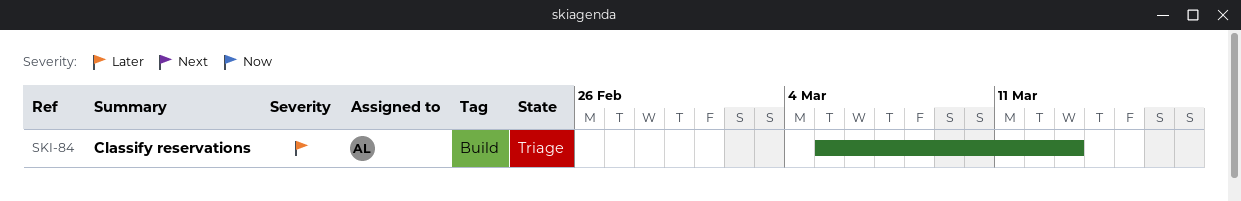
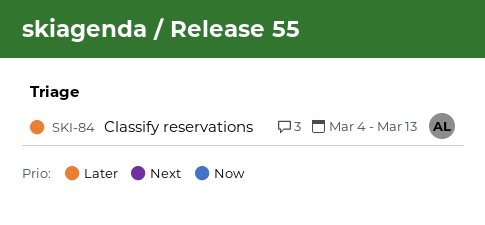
SKI-84, start: Mar 5 -> Mar 4

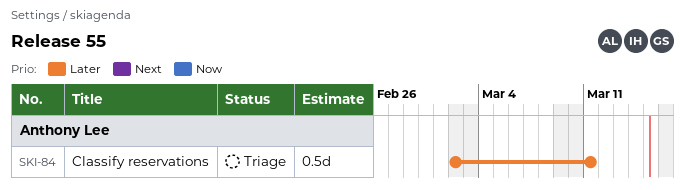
SKI-84, start: Mar 4 -> Mar 2
SKI-84, due: Mar 13 -> Mar 11

